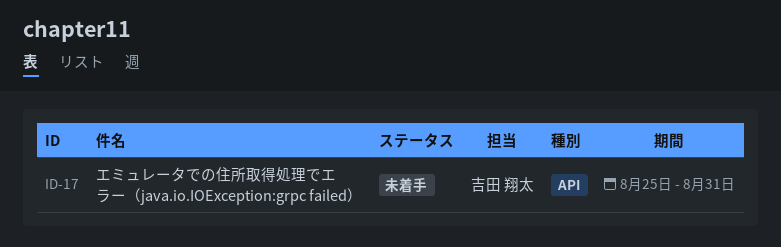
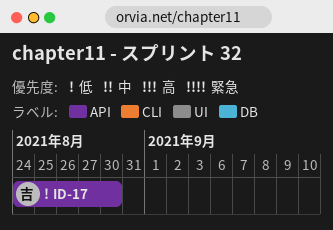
ID-17, start: Aug 25 -> Aug 24
ID-17, due: Aug 31 -> Aug 30

